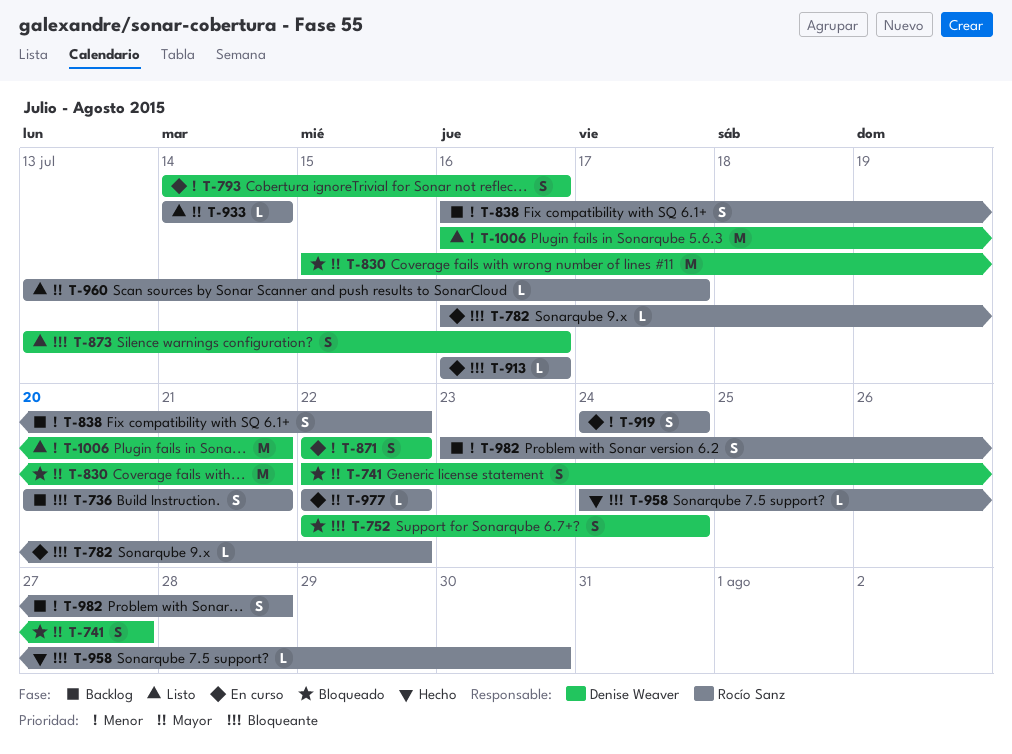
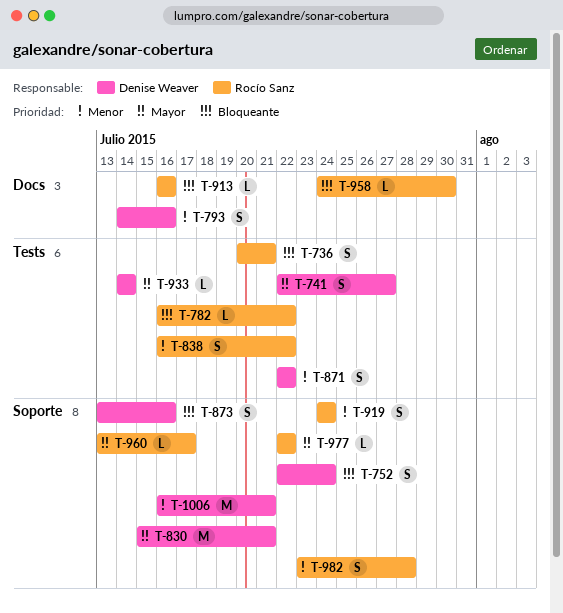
T-933, owner: Rocío Sanz -> Denise Weaver

